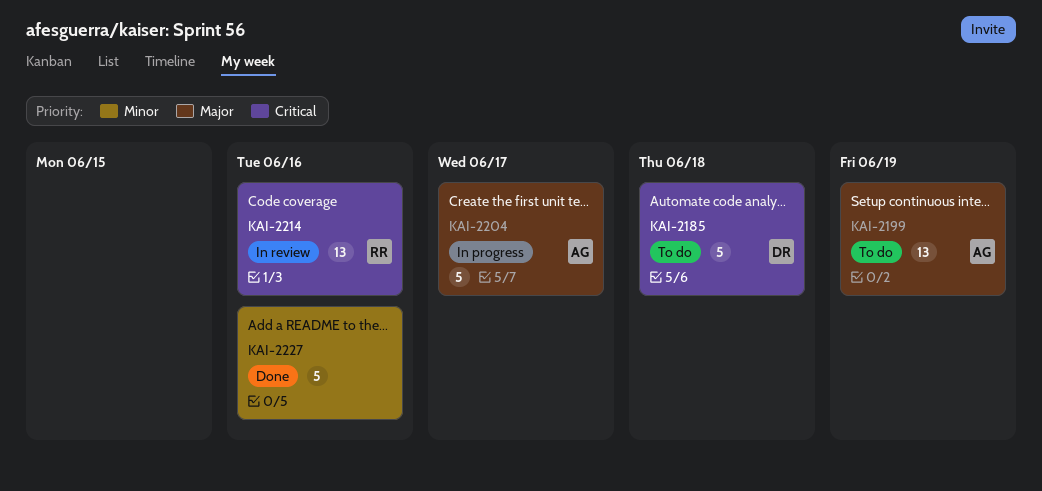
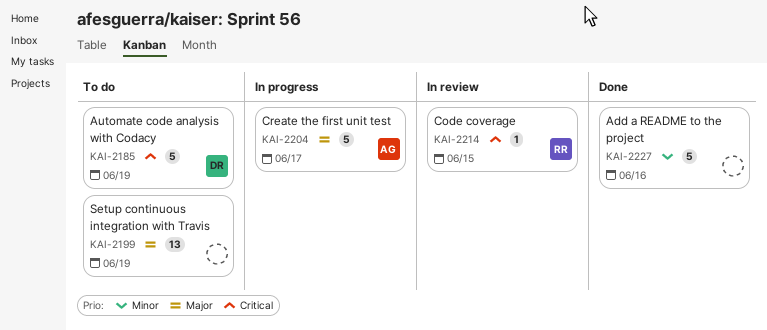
KAI-2185, due: Jun 18 -> Jun 19
KAI-2199, owner: AG -> none
KAI-2214, estimate: 13 -> 1
KAI-2214, due: Jun 16 -> Jun 15

